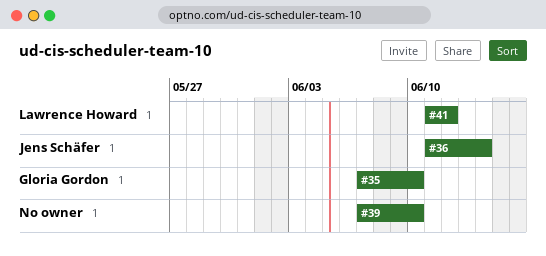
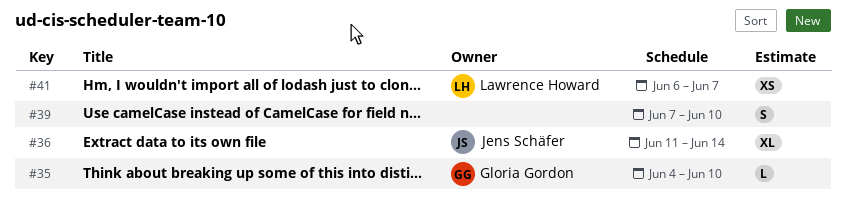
#35, start: Jun 7 -> Jun 4
#41, start: Jun 11 -> Jun 6
#41, due: Jun 12 -> Jun 7

